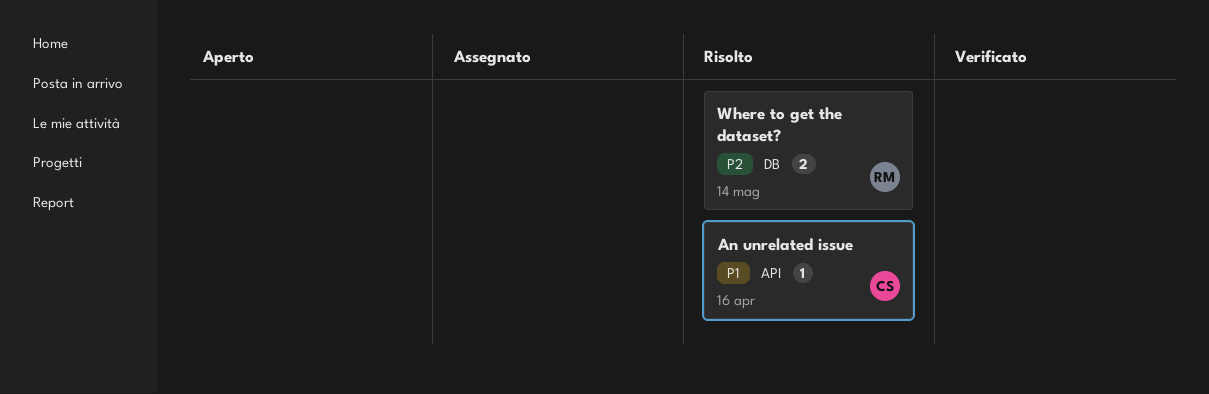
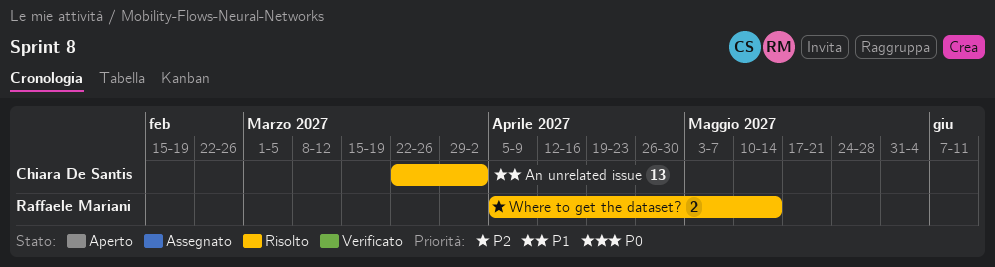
An unrelated issue, estimate: 1 -> 13
An unrelated issue, due: Apr 16 -> Apr 2

